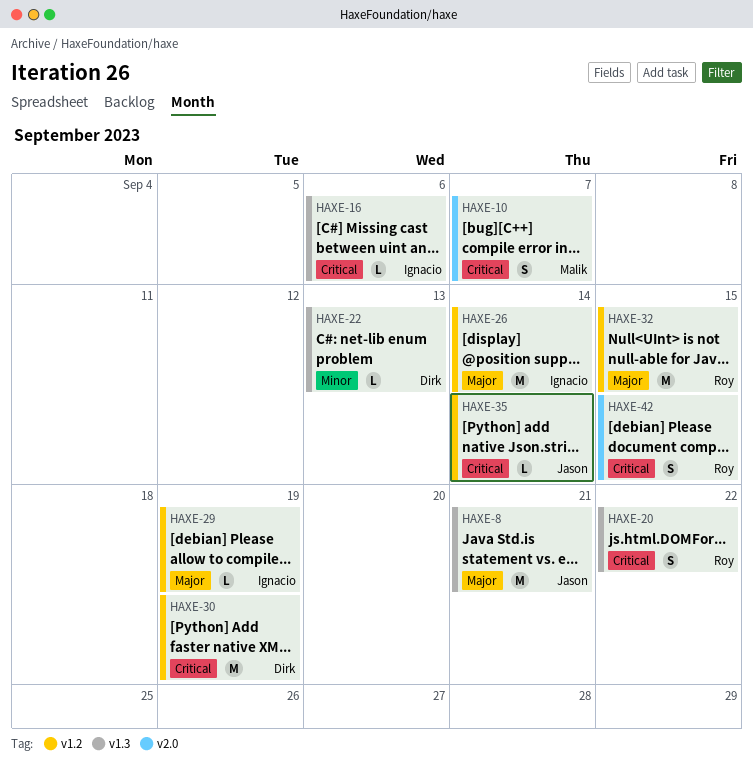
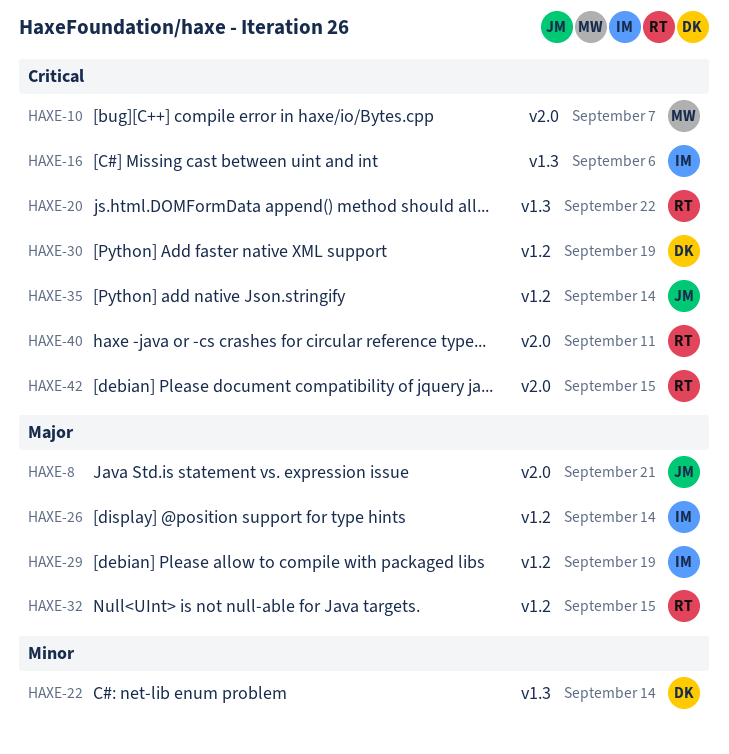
HAXE-8, label: v1.3 -> v2.0
HAXE-22, due: Sep 13 -> Sep 14
HAXE-40: none -> present

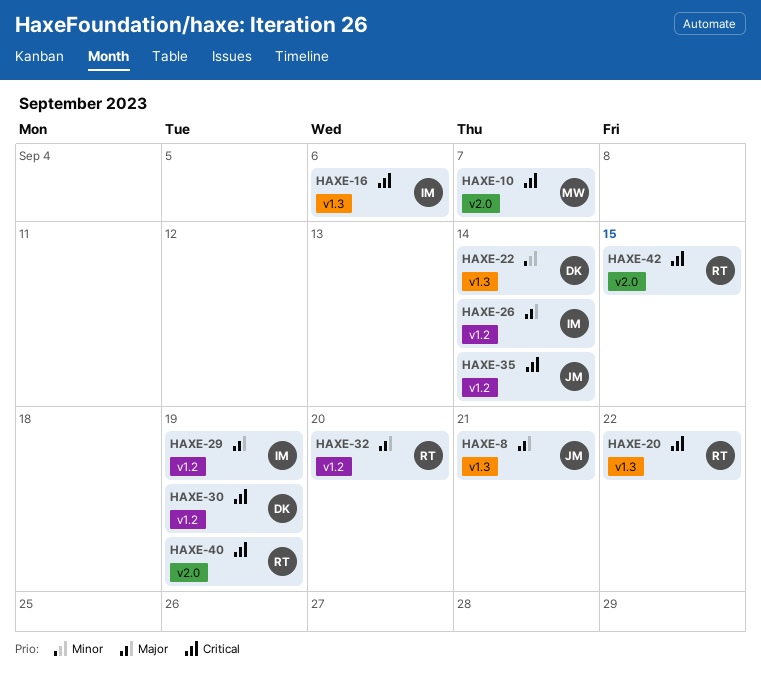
HAXE-8, label: v2.0 -> v1.3
HAXE-32, due: Sep 15 -> Sep 20
HAXE-40, due: Sep 11 -> Sep 19

